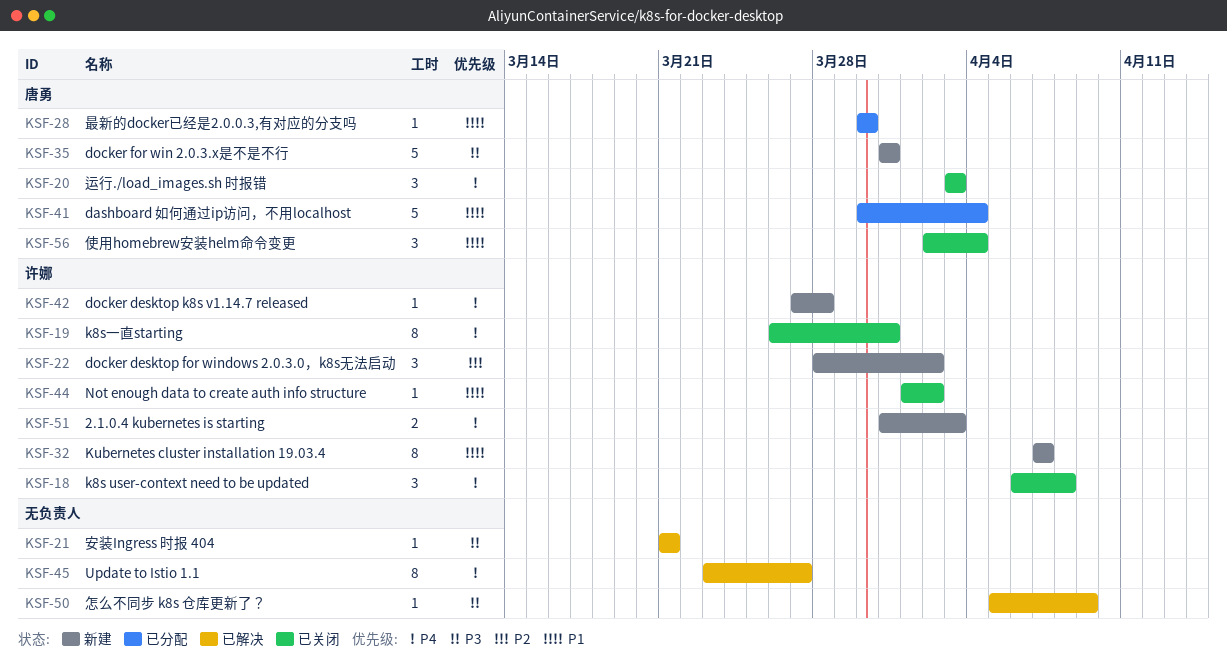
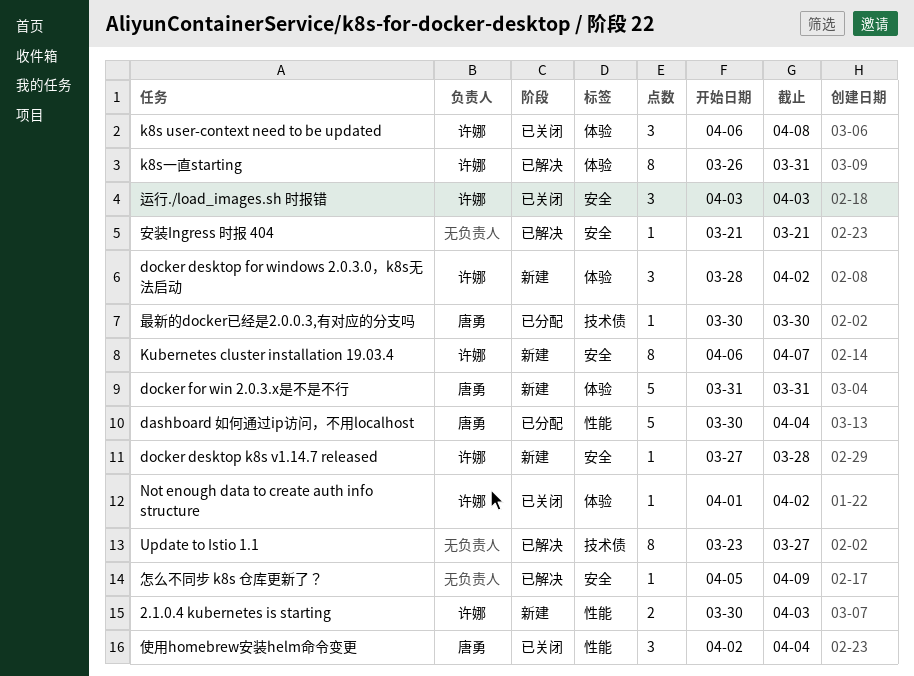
2.1.0.4 kubernetes is starting, start: Mar 31 -> Mar 30
k8s一直starting, status: 已关闭 -> 已解决
Kubernetes cluster installation 19.03.4, start: Apr 7 -> Apr 6
运行./load_images.sh 时报错, owner: 唐勇 -> 许娜

